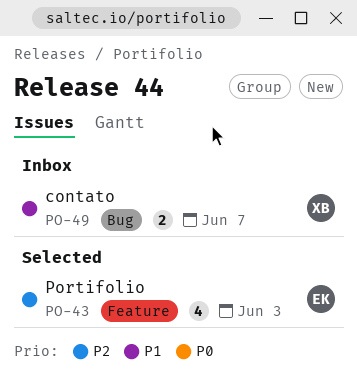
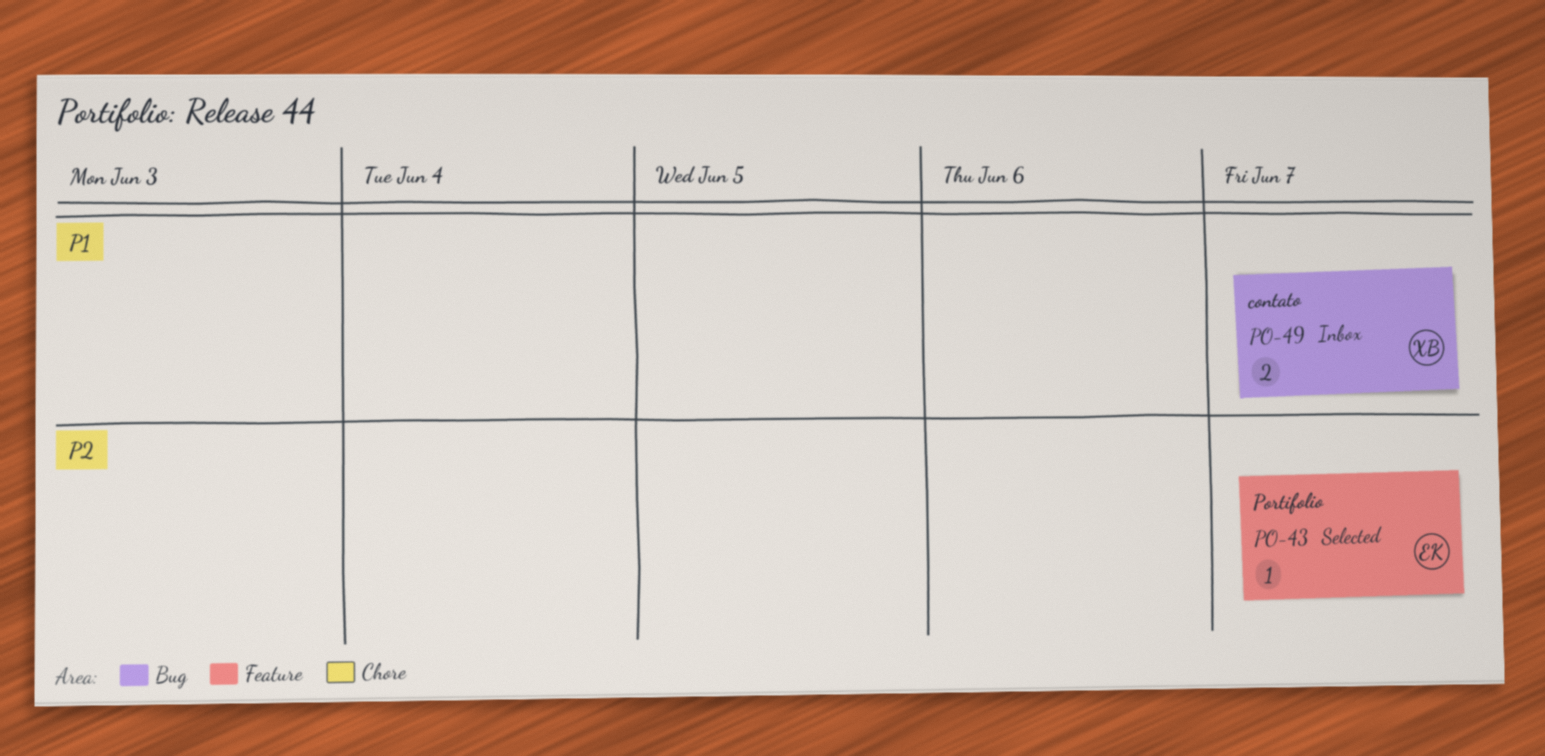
PO-43, estimate: 4 -> 1
PO-43, due: Jun 3 -> Jun 7

